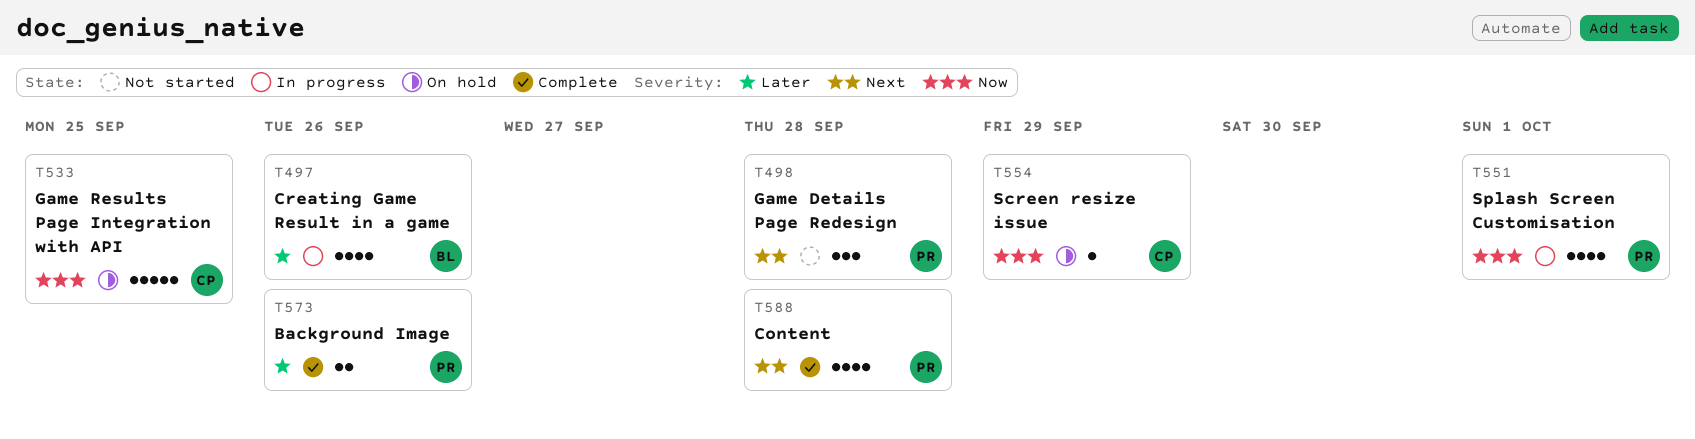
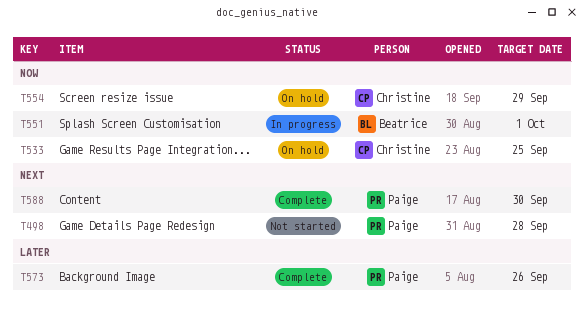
T497: present -> none
T551, owner: Paige -> Beatrice
T588, due: Sep 28 -> Sep 30

